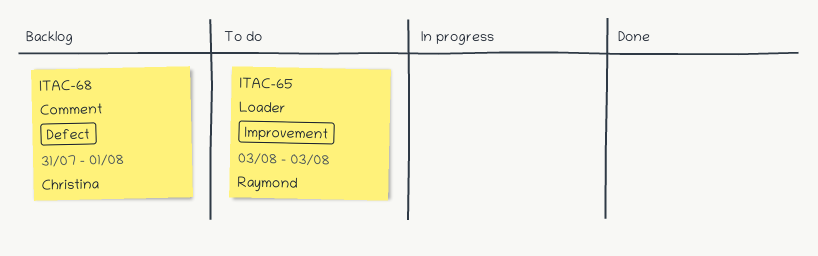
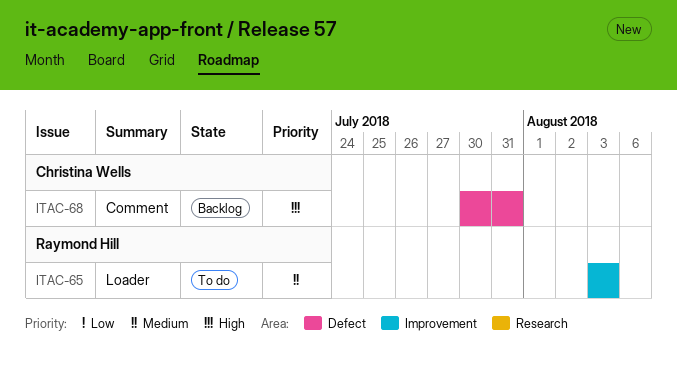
ITAC-68, start: Jul 31 -> Jul 30
ITAC-68, due: Aug 1 -> Jul 31

